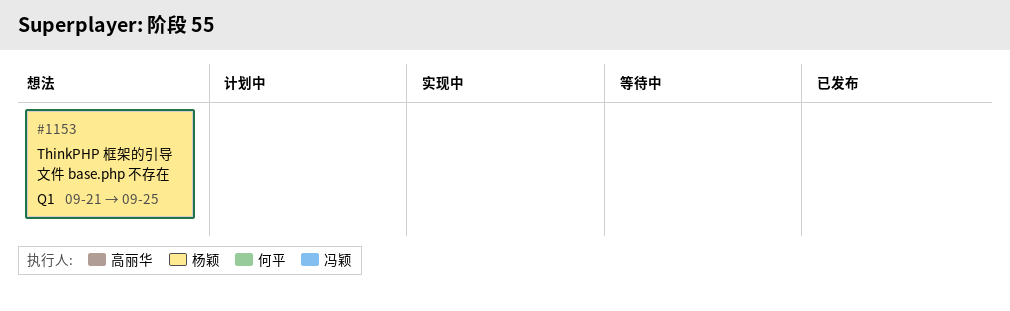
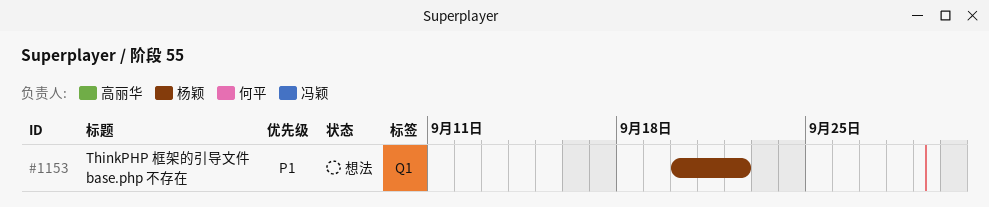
#1153, start: Sep 21 -> Sep 20
#1153, due: Sep 25 -> Sep 22

